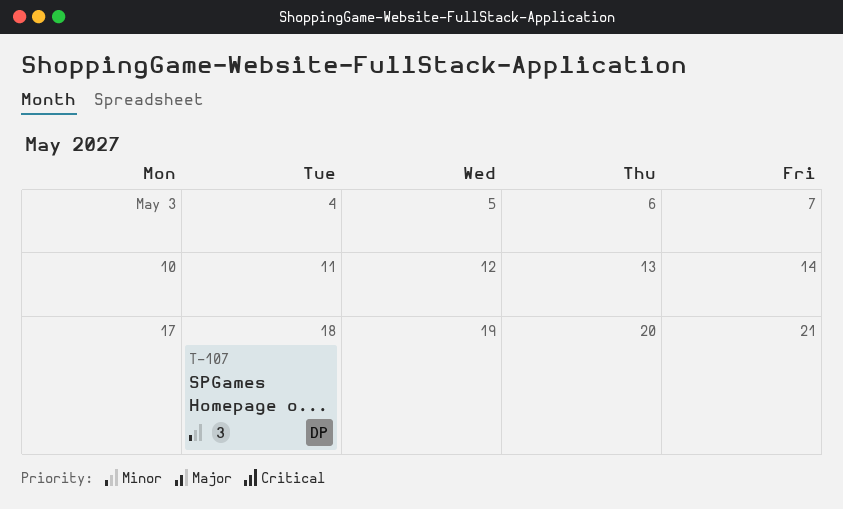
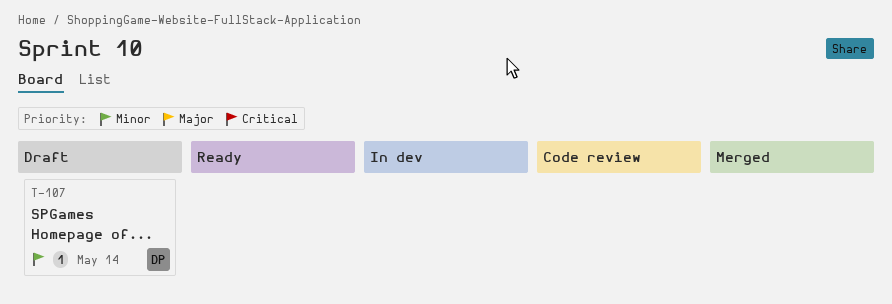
T-107, estimate: 3 -> 1
T-107, due: May 18 -> May 14

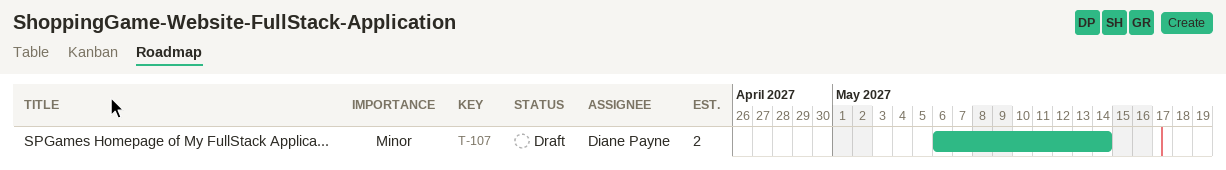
T-107, estimate: 1 -> 2

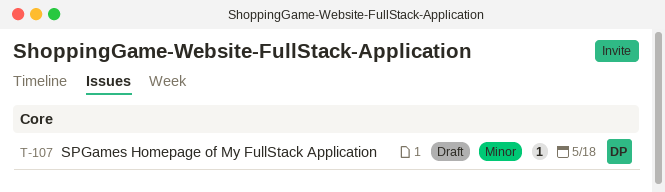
T-107, estimate: 2 -> 1
T-107, due: May 14 -> May 18

